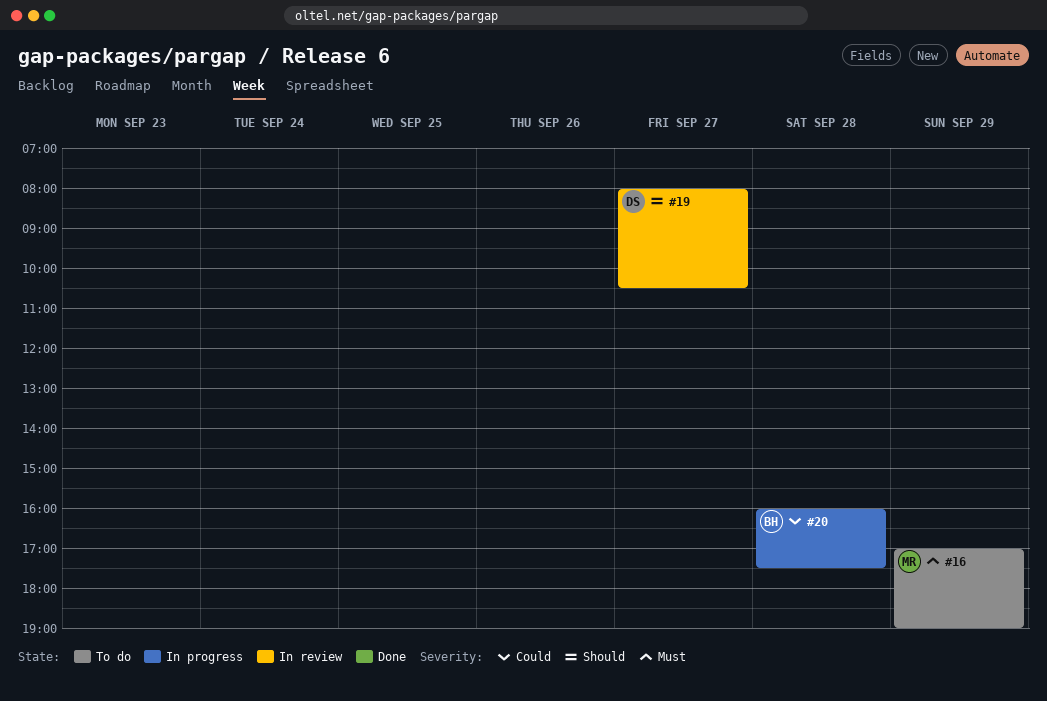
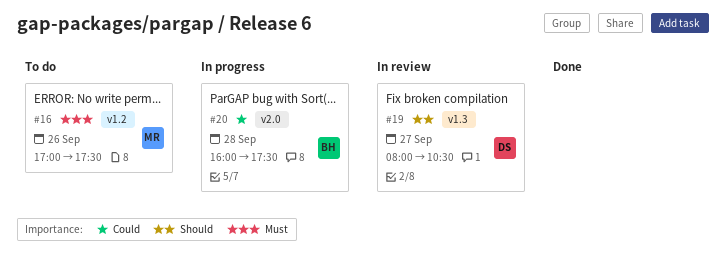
#16, day: Sep 29 -> Sep 26
#16, ends: 19:00 -> 17:30

